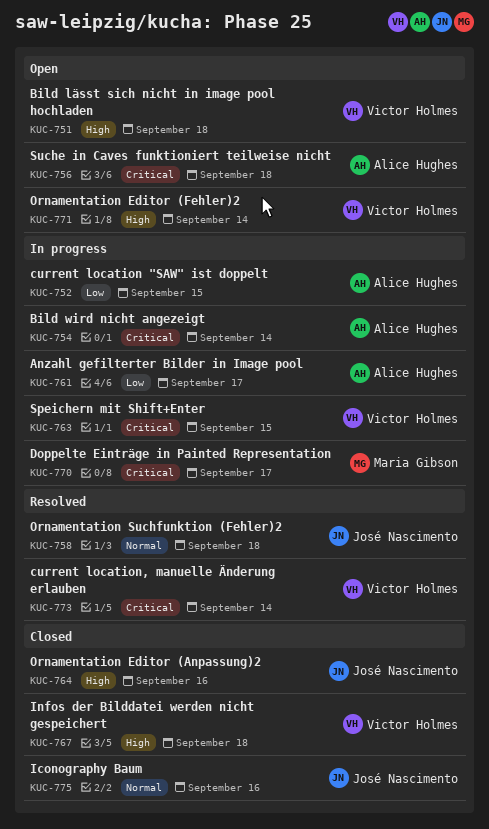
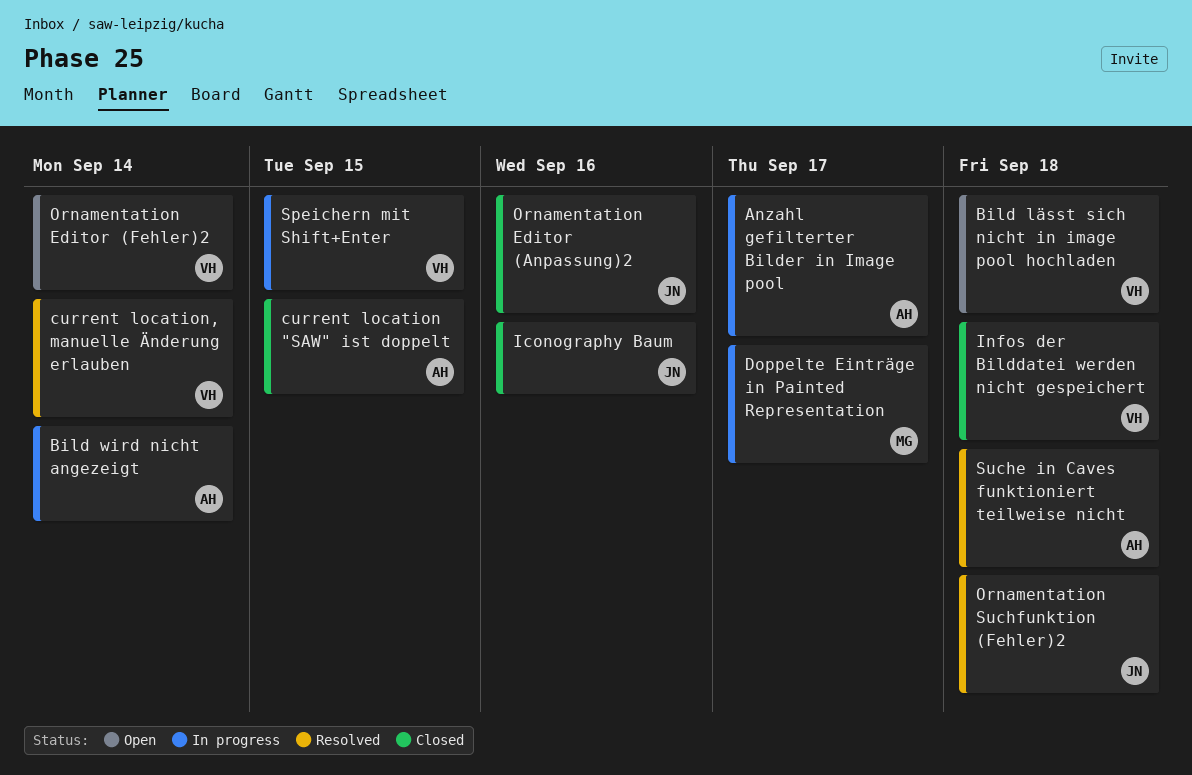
current location "SAW" ist doppelt, status: In progress -> Closed
Suche in Caves funktioniert teilweise nicht, status: Open -> Resolved

